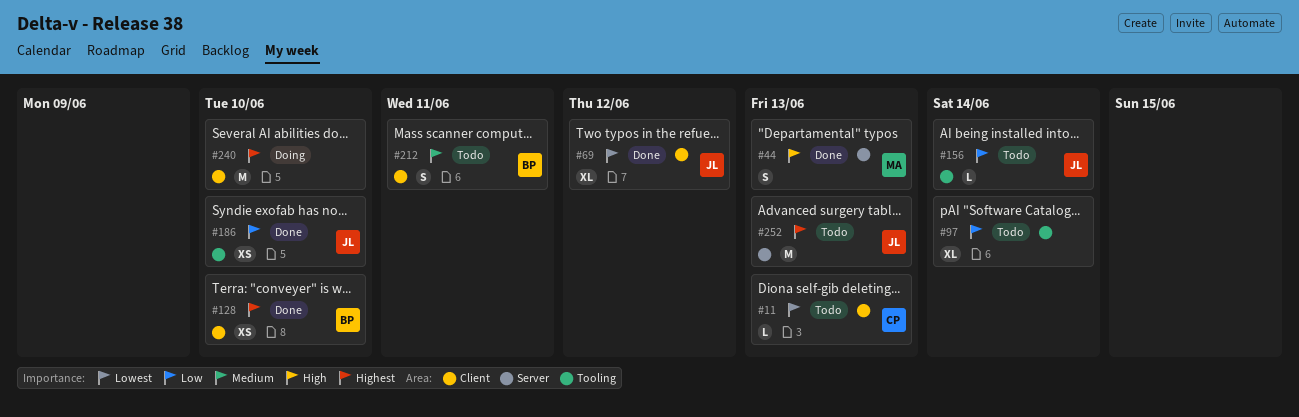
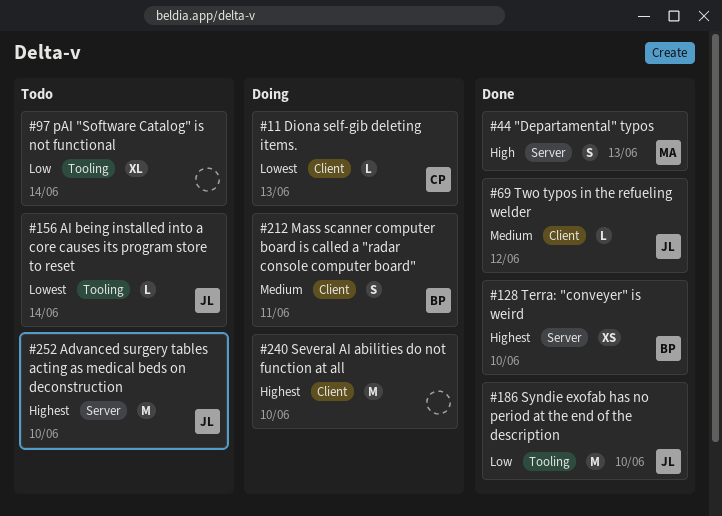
#11, status: Todo -> Doing
#69, priority: Lowest -> Medium
#69, estimate: XL -> L
#128, label: Client -> Server
#156, priority: Low -> Lowest
#186, estimate: XS -> M
#212, status: Todo -> Doing
#252, due: Jun 13 -> Jun 10

